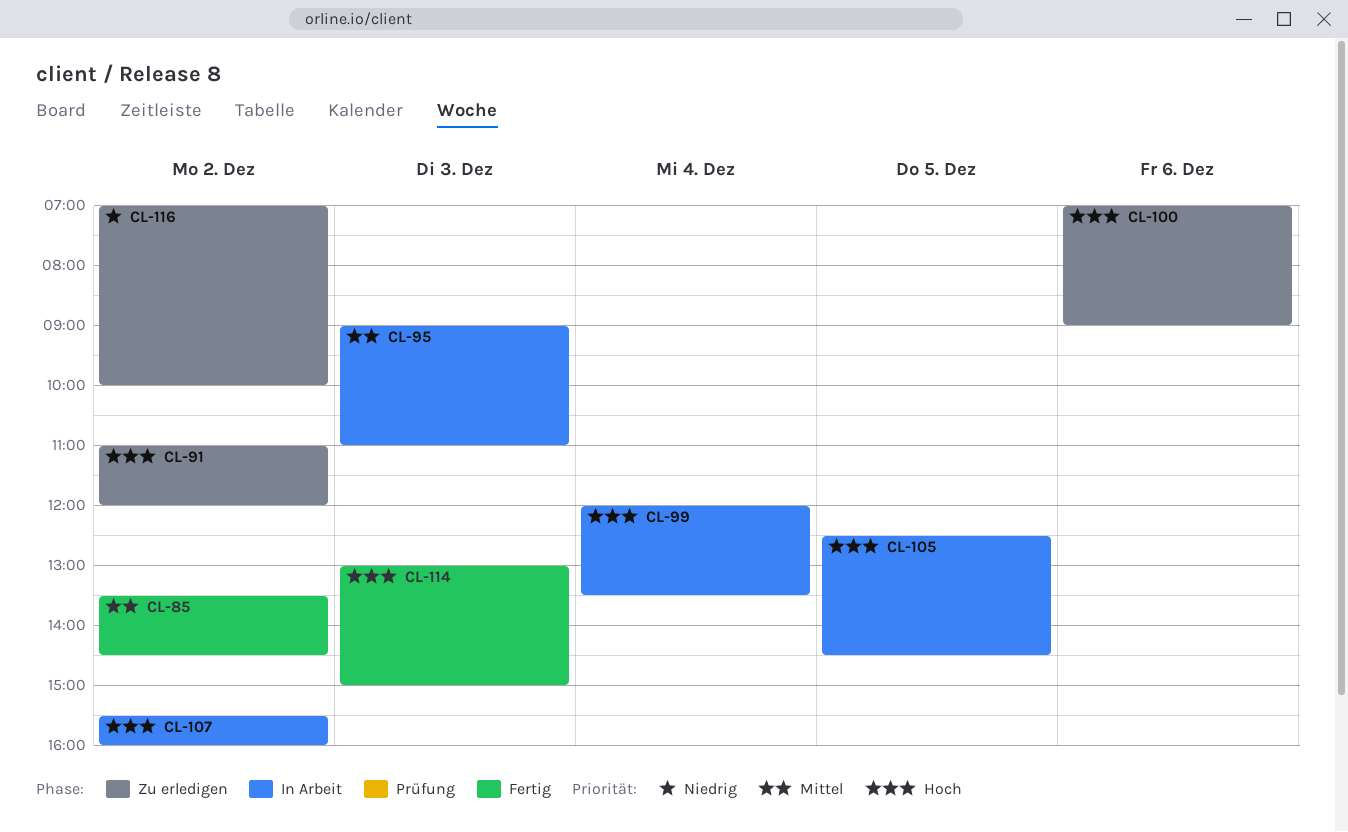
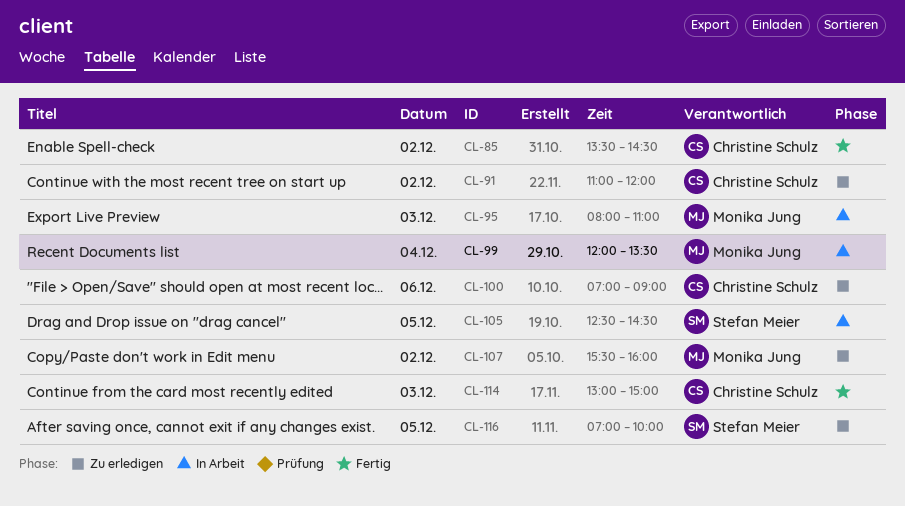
CL-95, begins: 09:00 -> 08:00
CL-107, status: In Arbeit -> Zu erledigen
CL-116, day: Dec 2 -> Dec 5

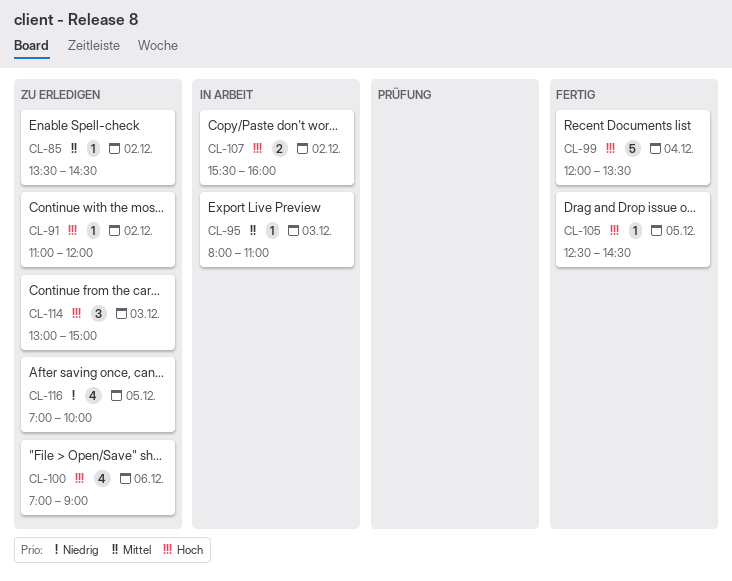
CL-85, status: Fertig -> Zu erledigen
CL-99, status: In Arbeit -> Fertig
CL-105, status: In Arbeit -> Fertig
CL-107, status: Zu erledigen -> In Arbeit
CL-114, status: Fertig -> Zu erledigen

